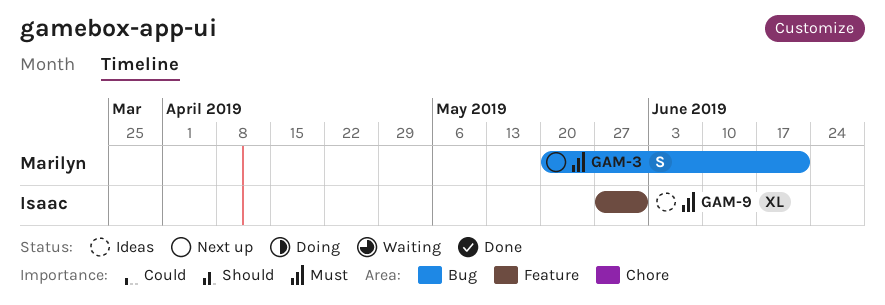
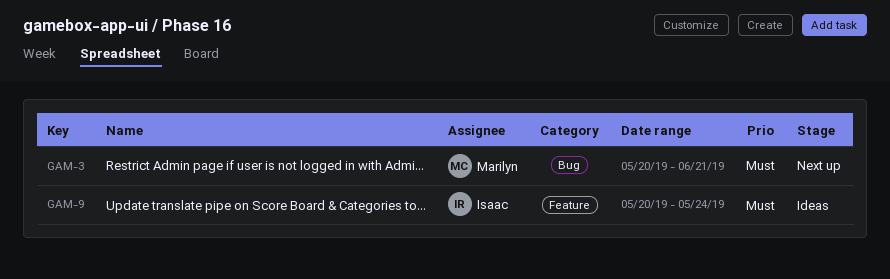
GAM-9, start: May 27 -> May 20
GAM-9, due: May 31 -> May 24

